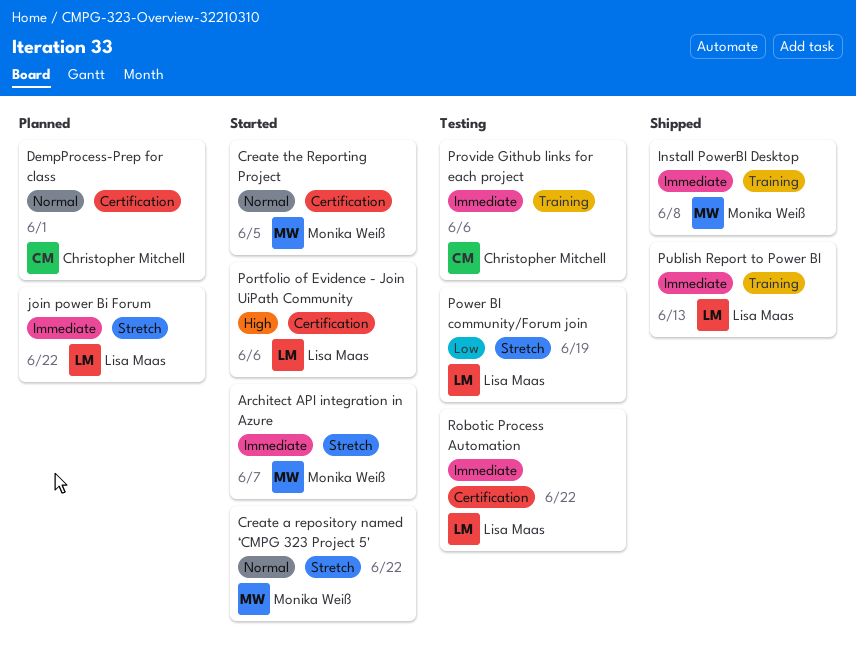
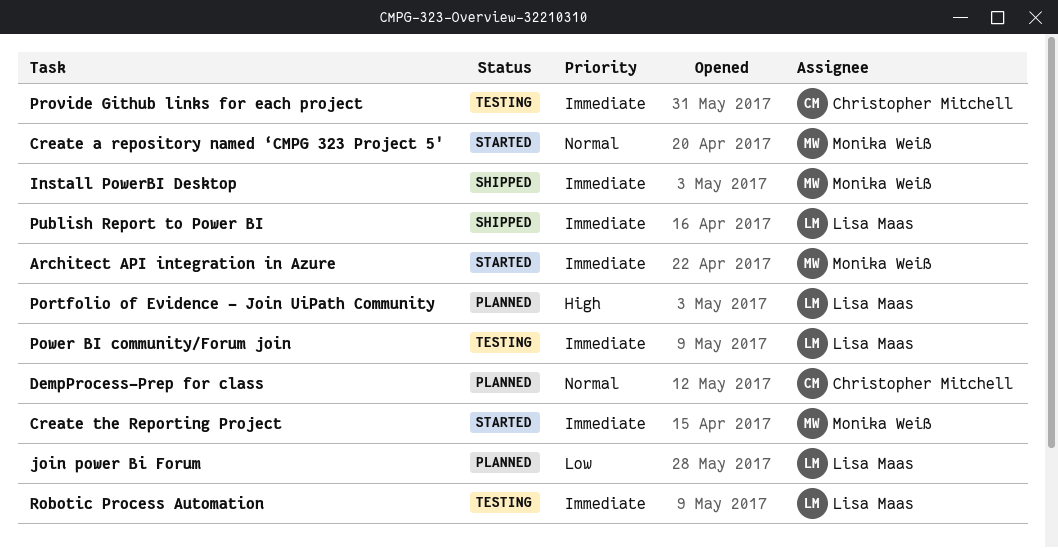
Create the Reporting Project, priority: Normal -> Immediate
join power Bi Forum, priority: Immediate -> Low
Portfolio of Evidence - Join UiPath Community, status: Started -> Planned
Power BI community/Forum join, priority: Low -> Immediate

